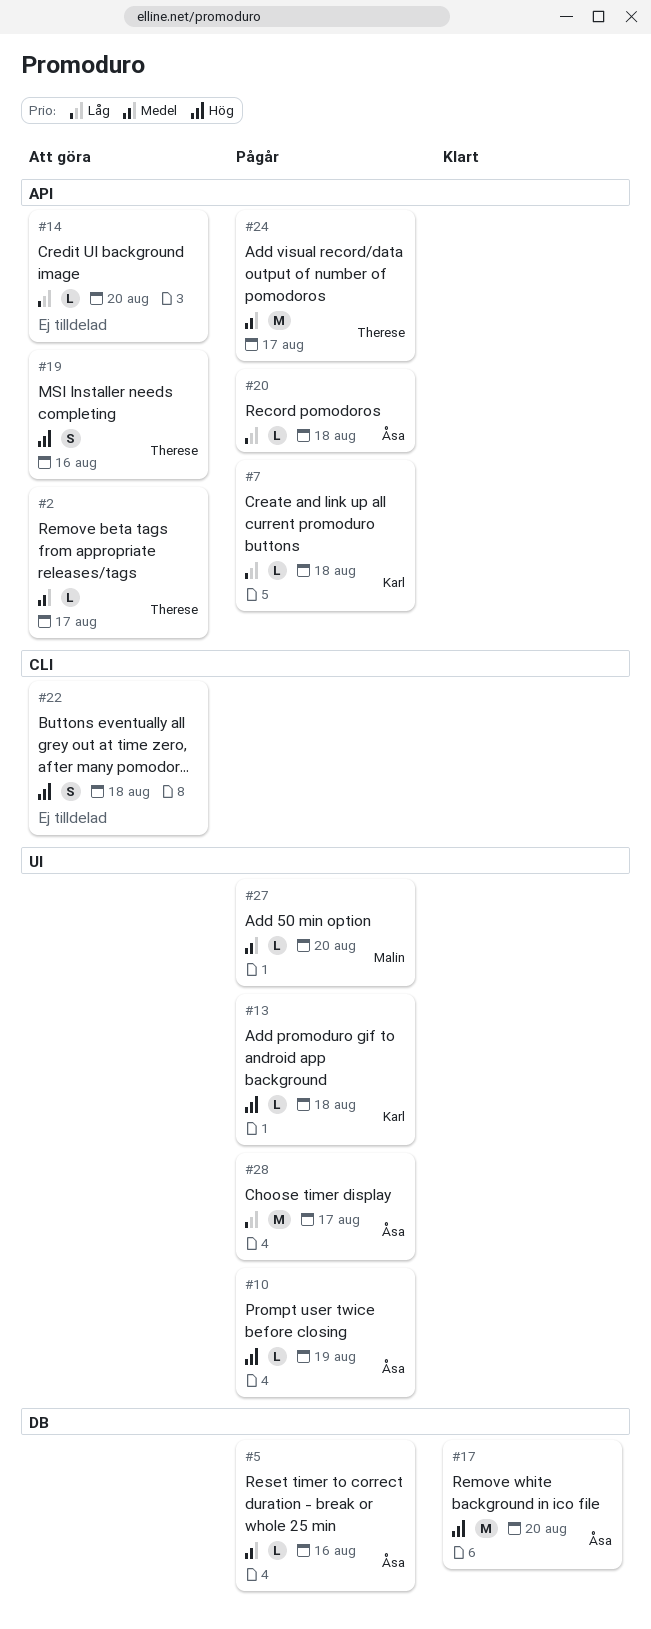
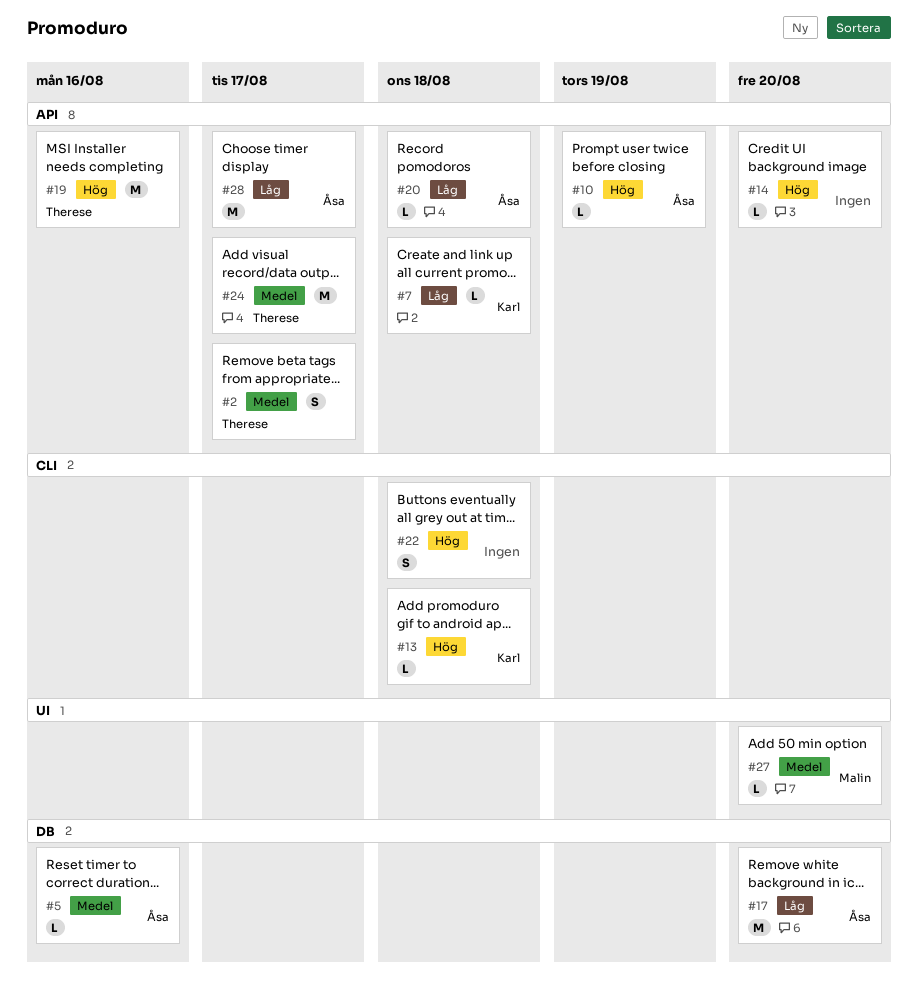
#2, estimate: L -> S
#10, label: UI -> API
#13, label: UI -> CLI
#14, priority: Låg -> Hög
#17, priority: Hög -> Låg
#19, estimate: S -> M
#28, label: UI -> API

